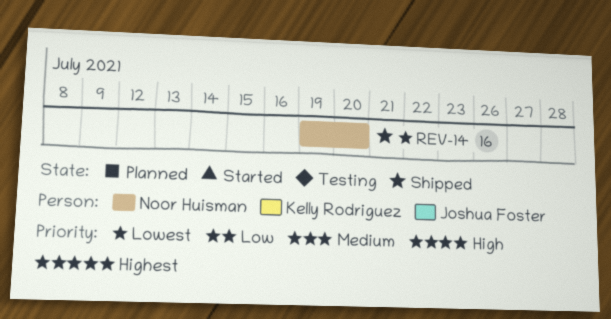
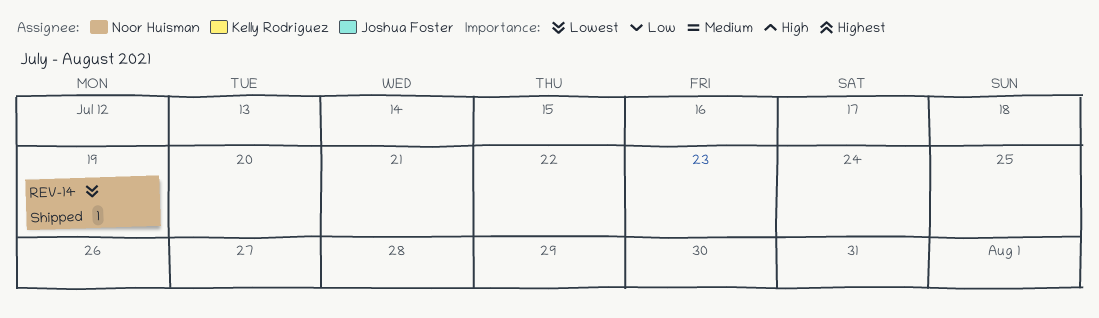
REV-14, estimate: 16 -> 1
REV-14, due: Jul 20 -> Jul 19

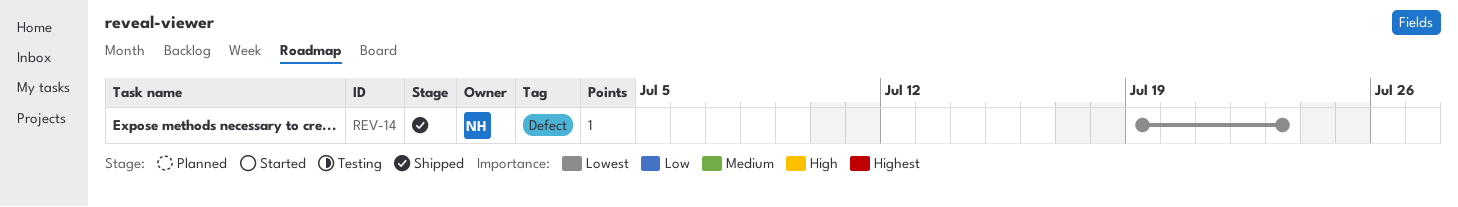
REV-14, due: Jul 19 -> Jul 23

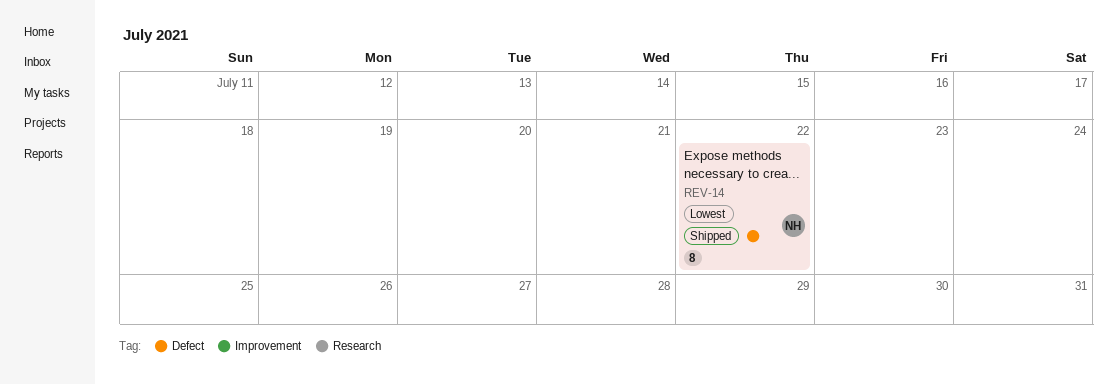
REV-14, estimate: 1 -> 8
REV-14, due: Jul 23 -> Jul 22

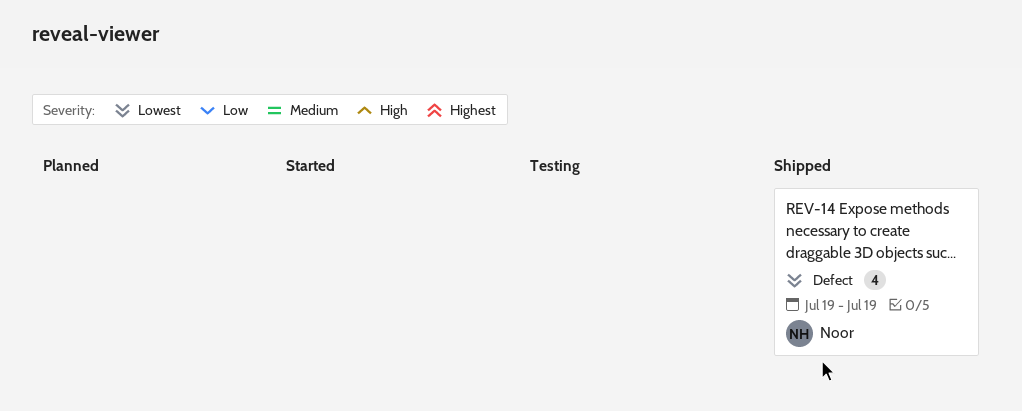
REV-14, estimate: 8 -> 4
REV-14, due: Jul 22 -> Jul 19

